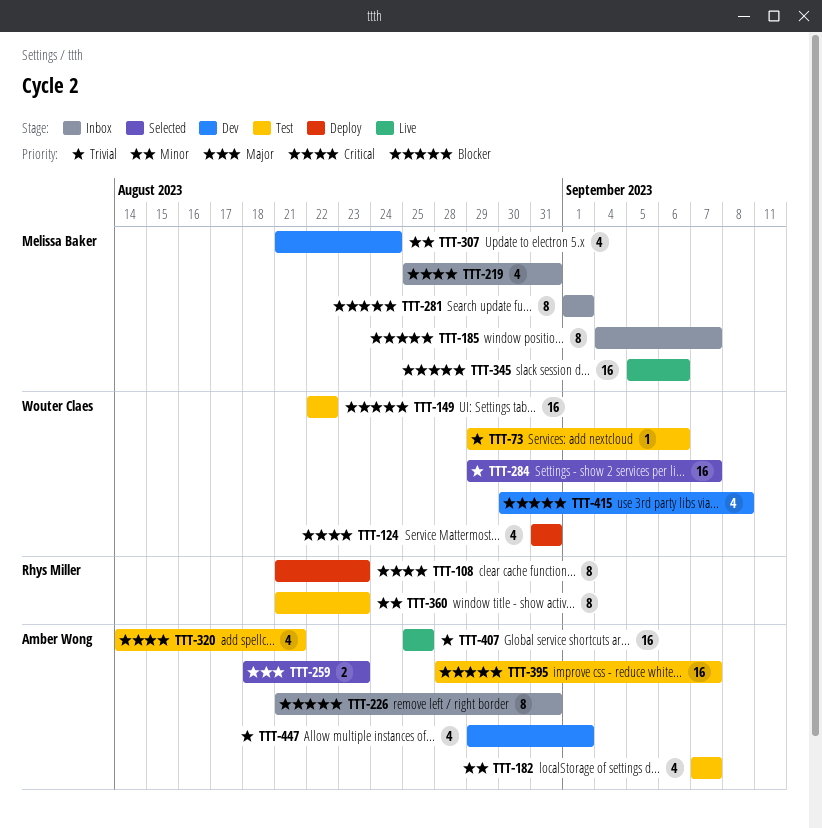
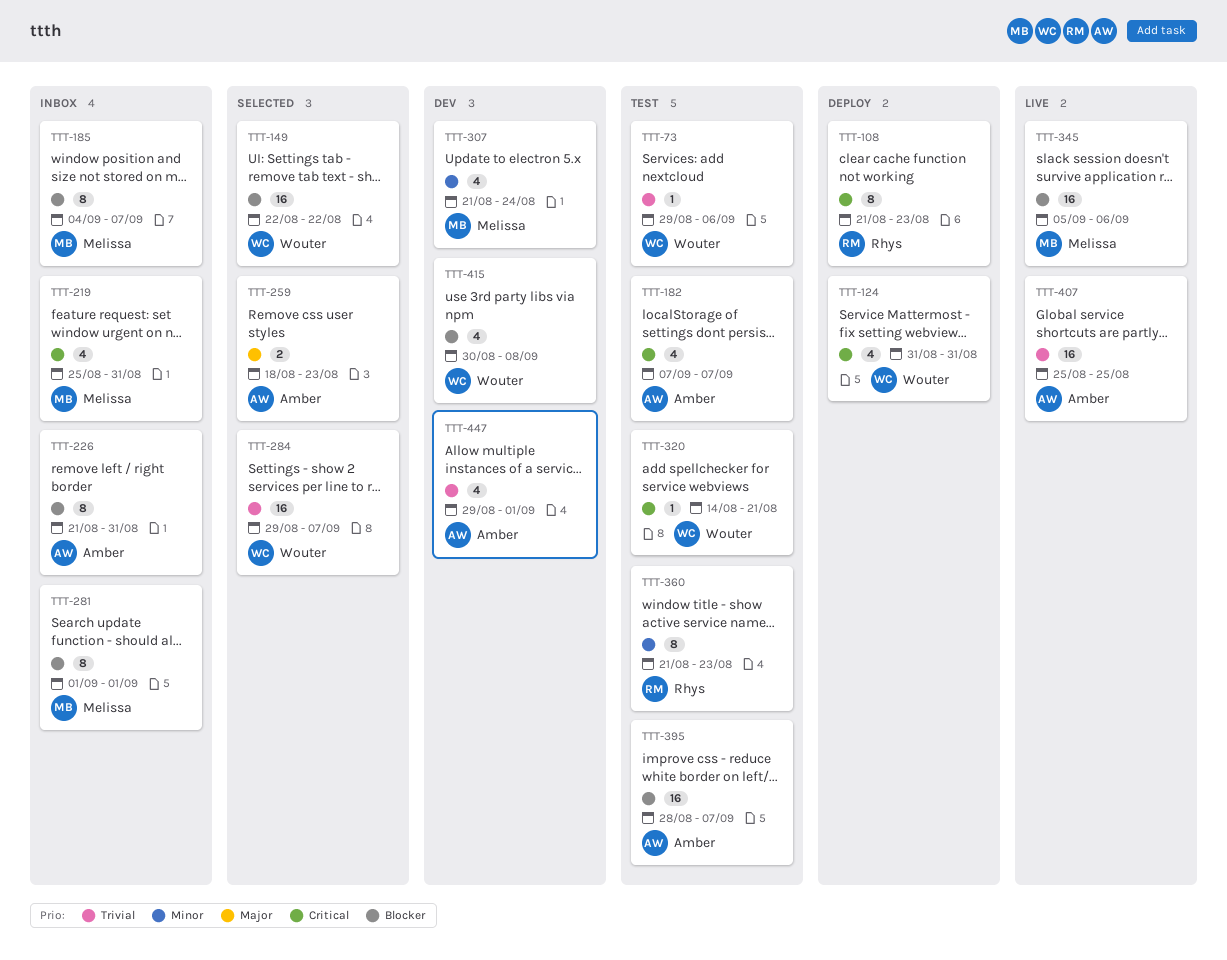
TTT-149, status: Test -> Selected
TTT-182, priority: Minor -> Critical
TTT-320, owner: Amber Wong -> Wouter Claes
TTT-320, estimate: 4 -> 1

